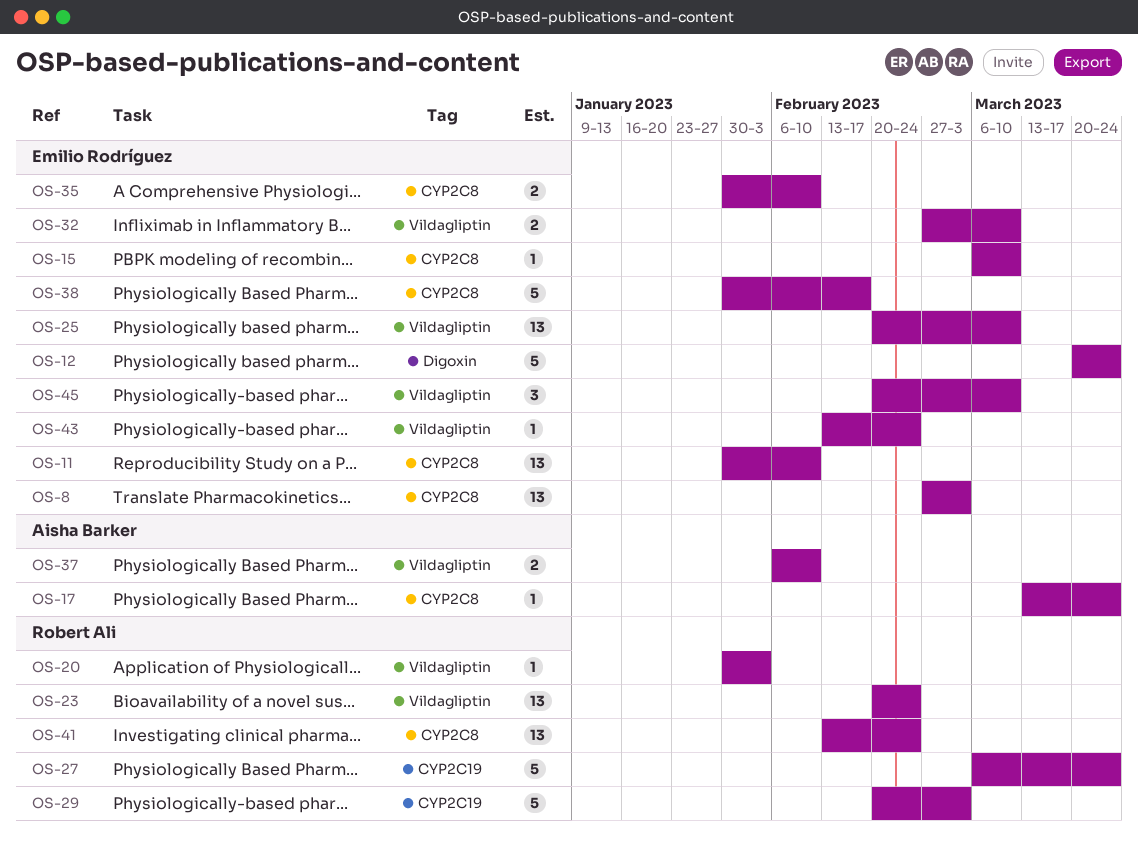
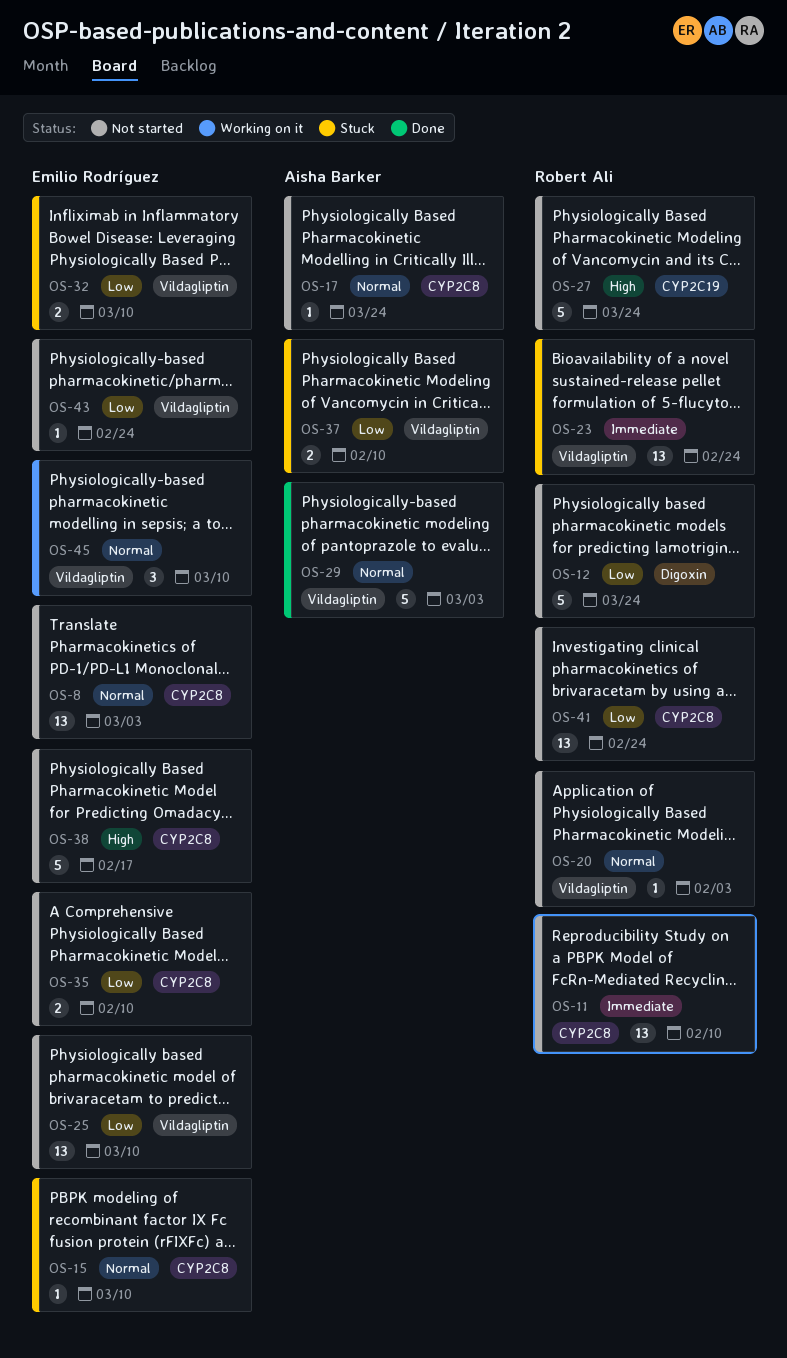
OS-11, owner: Emilio Rodríguez -> Robert Ali
OS-12, owner: Emilio Rodríguez -> Robert Ali
OS-29, owner: Robert Ali -> Aisha Barker
OS-29, label: CYP2C19 -> Vildagliptin

